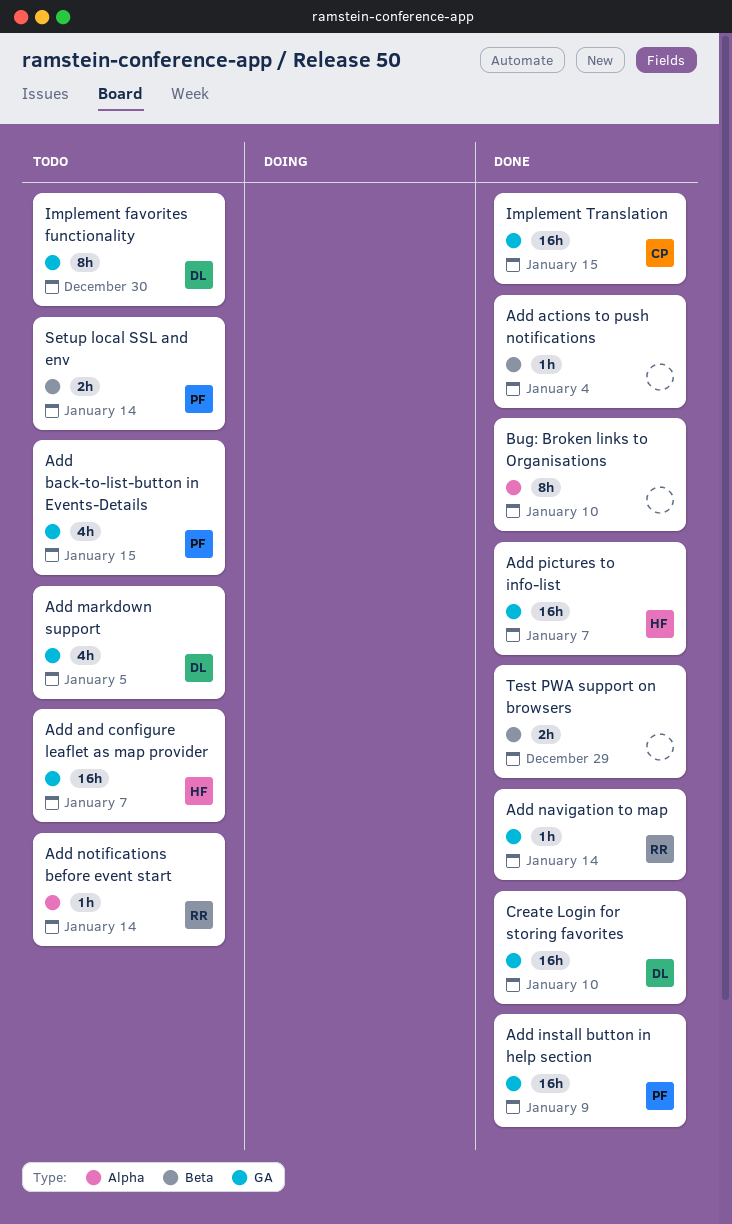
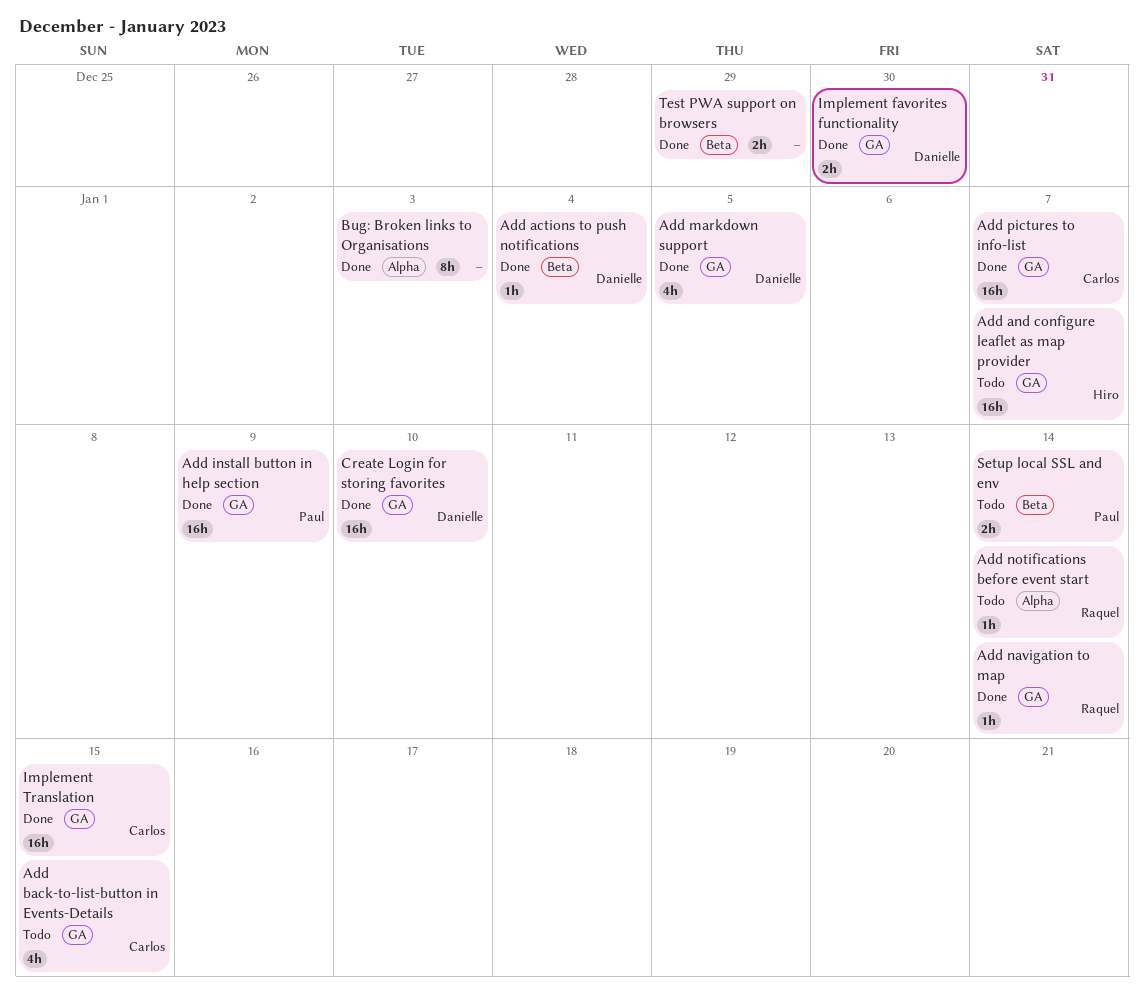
Add actions to push notifications, owner: none -> Danielle
Add back-to-list-button in Events-Details, owner: Paul -> Carlos
Add markdown support, status: Todo -> Done
Add pictures to info-list, owner: Hiro -> Carlos
Bug: Broken links to Organisations, due: Jan 10 -> Jan 3
Implement favorites functionality, status: Todo -> Done
Implement favorites functionality, estimate: 8h -> 2h

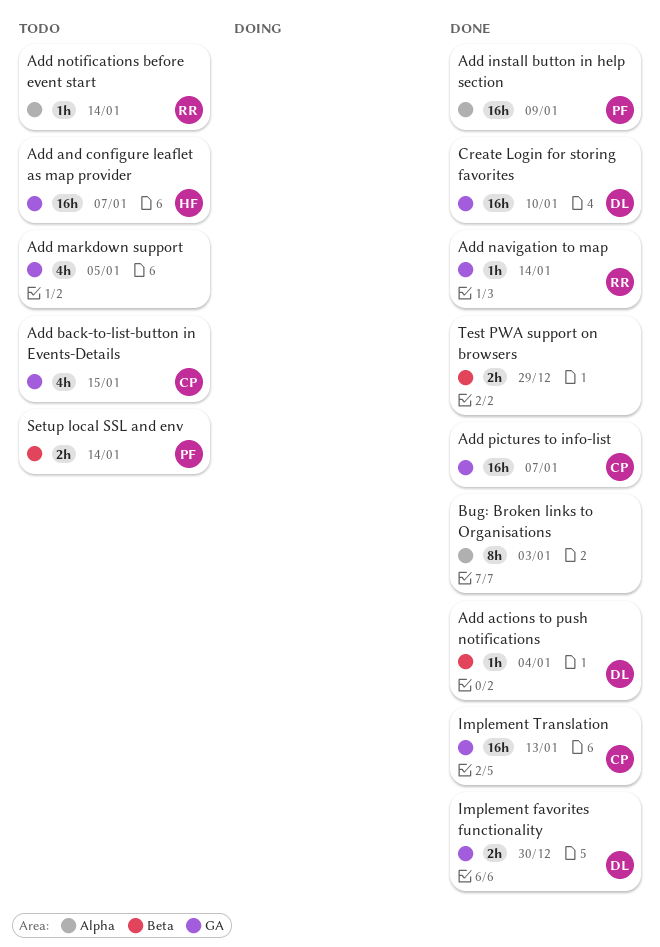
Add install button in help section, label: GA -> Alpha
Add markdown support, status: Done -> Todo
Add markdown support, owner: Danielle -> none
Implement Translation, due: Jan 15 -> Jan 13

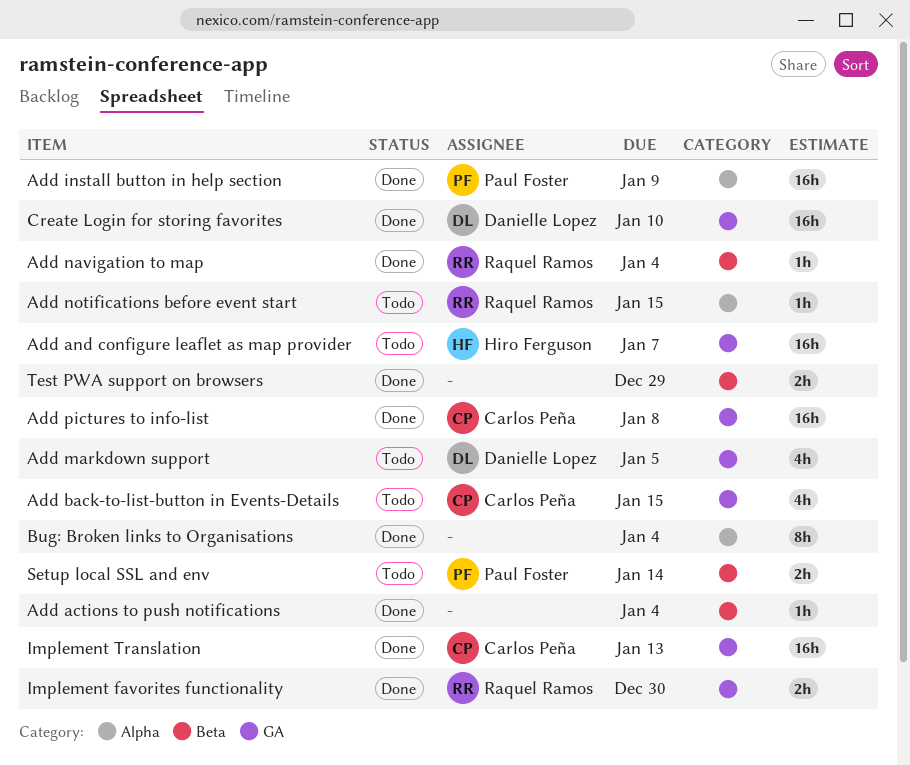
Add actions to push notifications, owner: Danielle Lopez -> none
Add markdown support, owner: none -> Danielle Lopez
Add navigation to map, label: GA -> Beta
Add navigation to map, due: Jan 14 -> Jan 4
Add notifications before event start, due: Jan 14 -> Jan 15
Add pictures to info-list, due: Jan 7 -> Jan 8
Bug: Broken links to Organisations, due: Jan 3 -> Jan 4
Implement favorites functionality, owner: Danielle Lopez -> Raquel Ramos

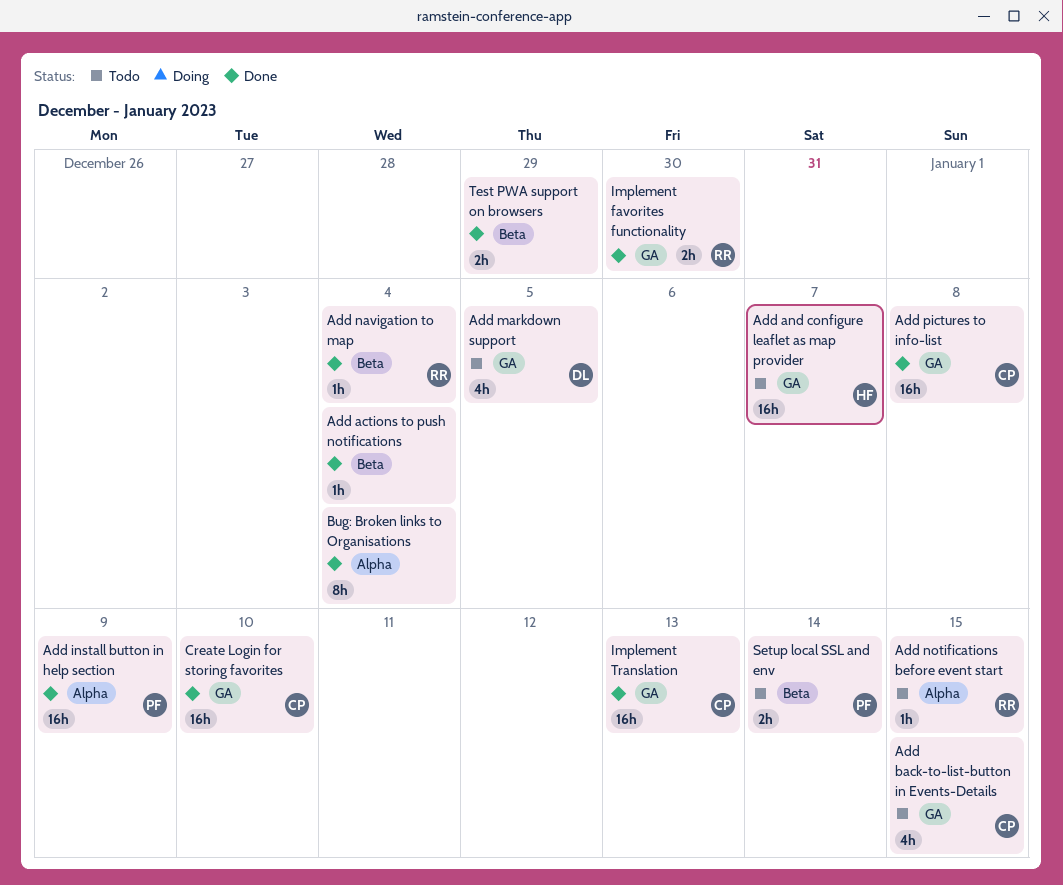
Create Login for storing favorites, owner: Danielle Lopez -> Carlos Peña

